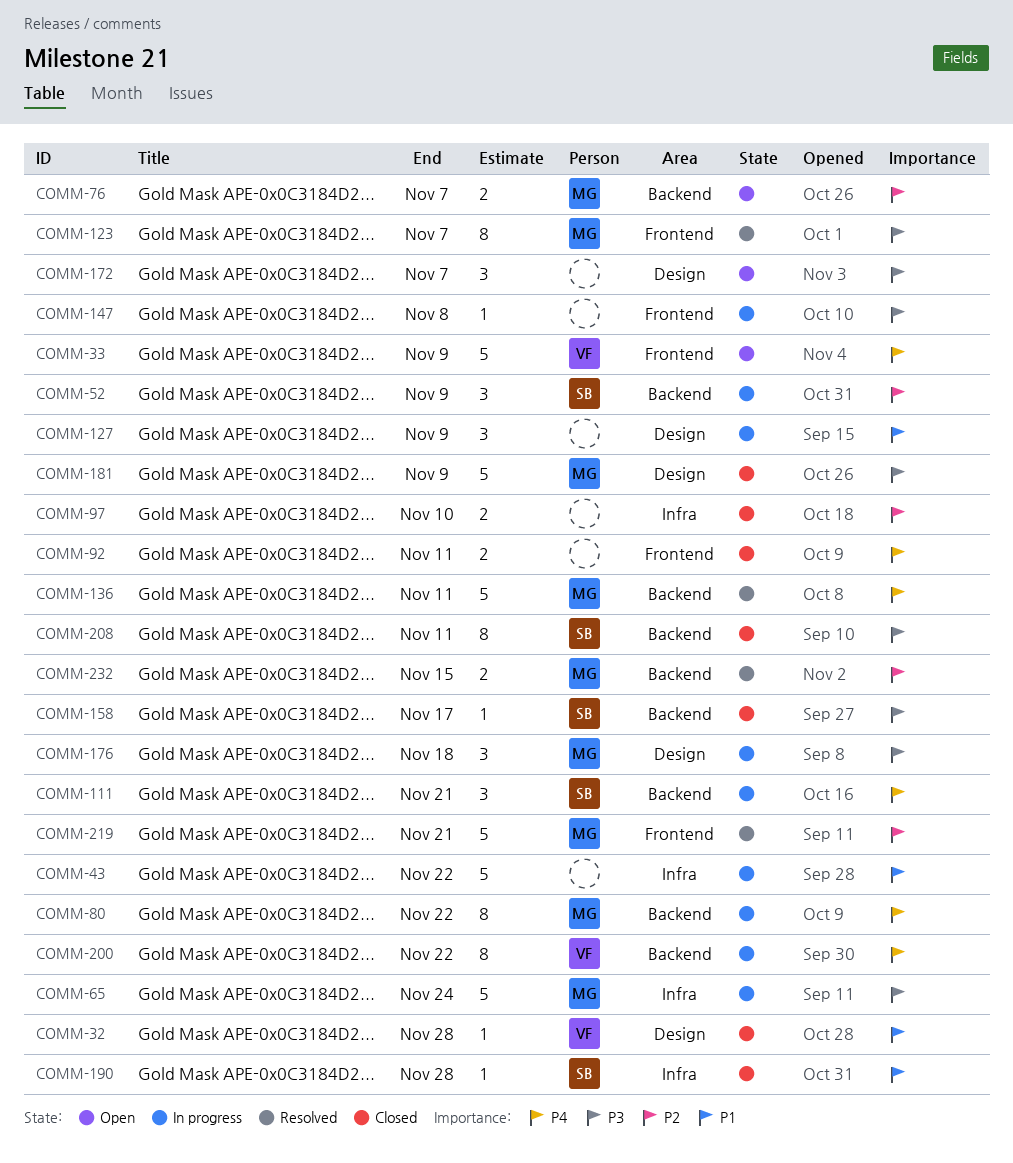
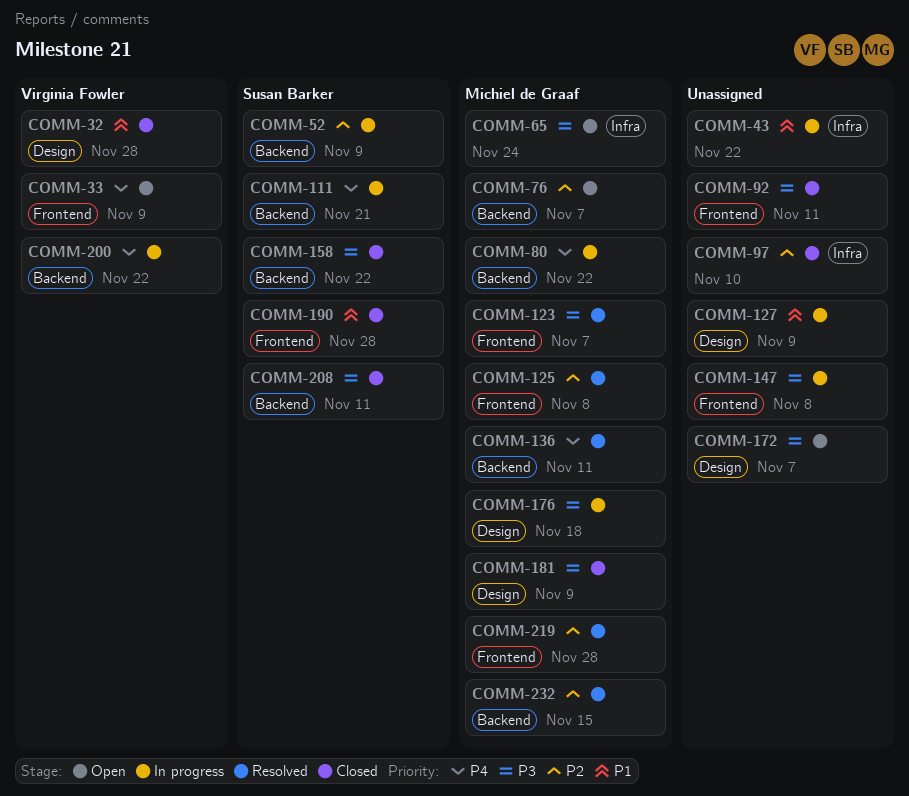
COMM-65, status: In progress -> Open
COMM-92, priority: P4 -> P3
COMM-125: none -> present
COMM-158, due: Nov 17 -> Nov 22
COMM-190, label: Infra -> Frontend
COMM-219, due: Nov 21 -> Nov 28

